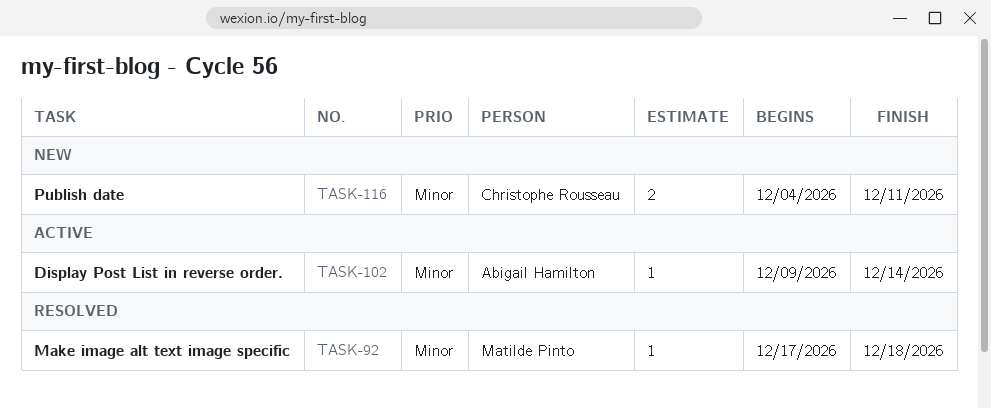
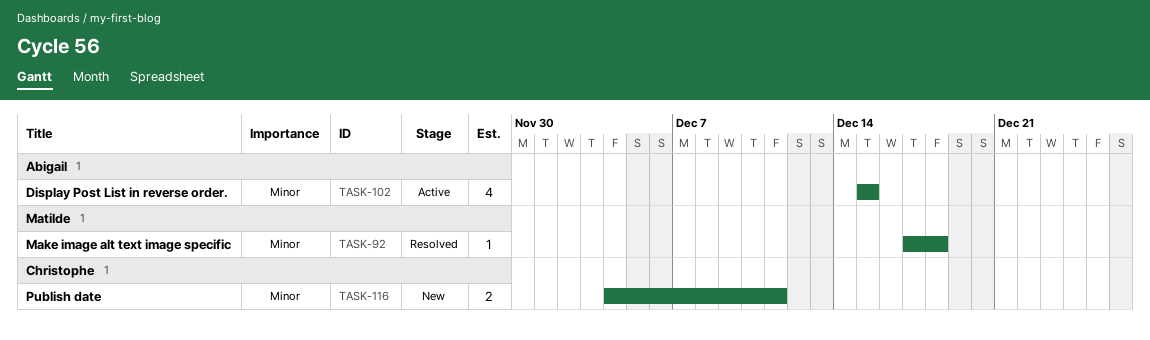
TASK-102, estimate: 1 -> 4
TASK-102, start: Dec 9 -> Dec 15
TASK-102, due: Dec 14 -> Dec 15

